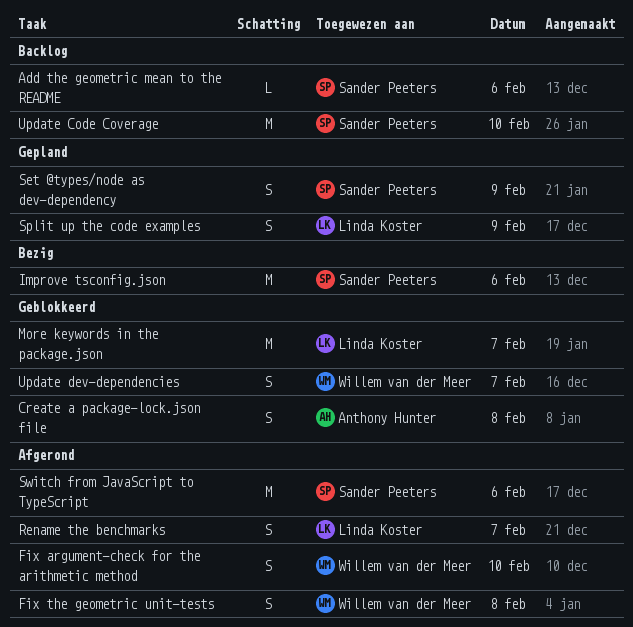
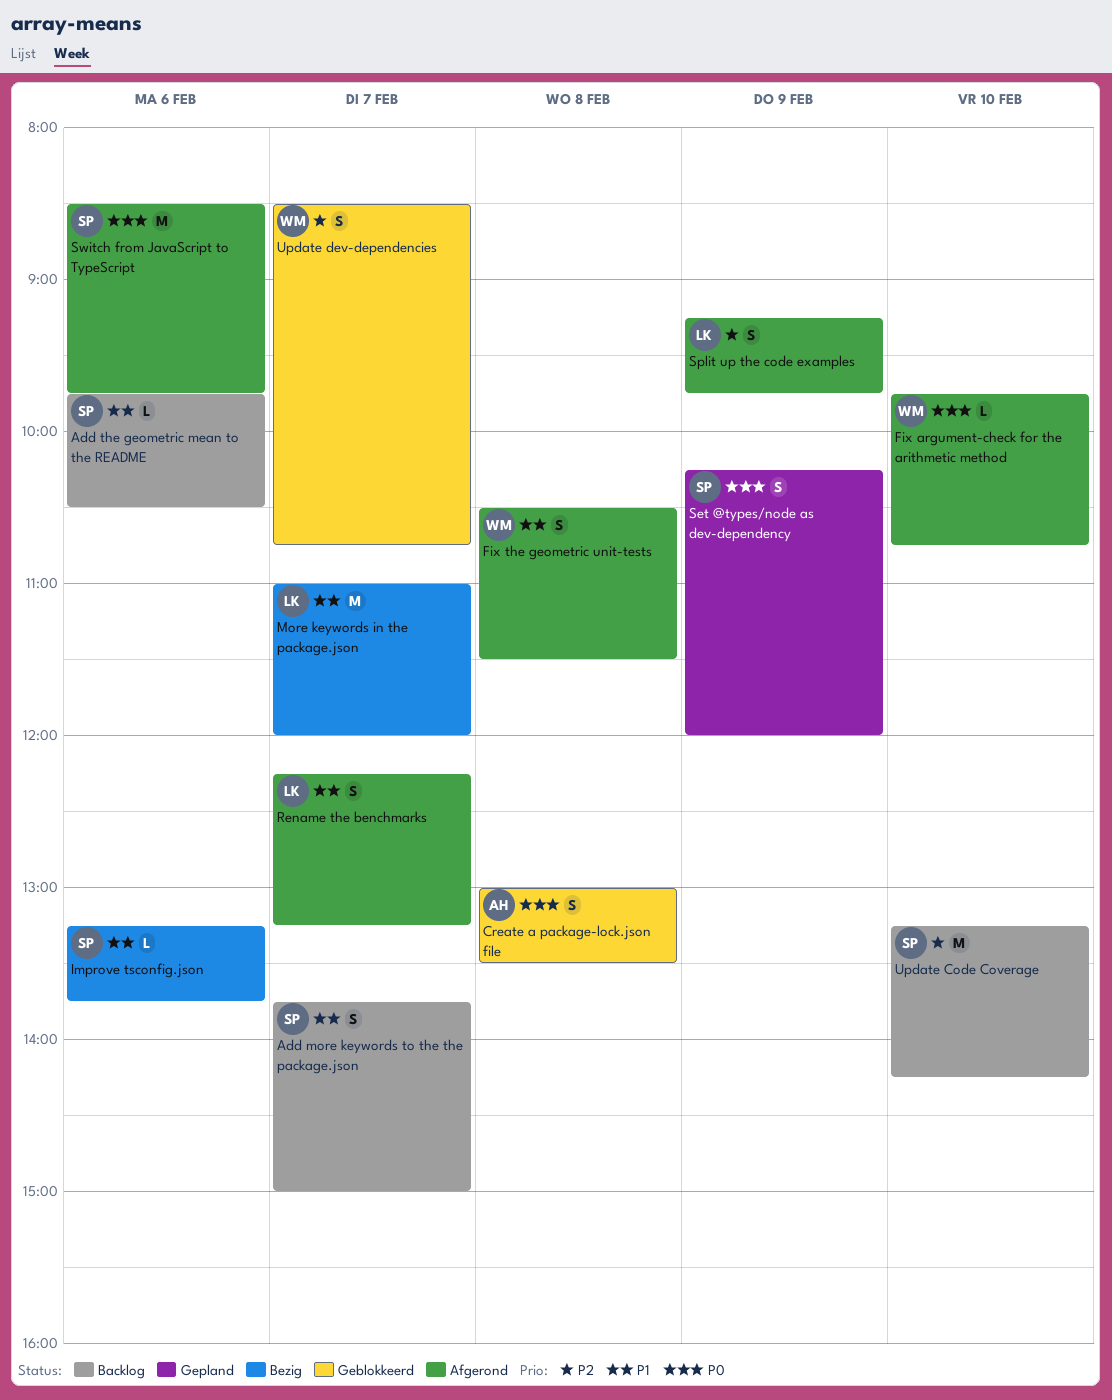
Add more keywords to the the package.json: none -> present
Fix argument-check for the arithmetic method, estimate: S -> L
Improve tsconfig.json, estimate: M -> L
More keywords in the package.json, status: Geblokkeerd -> Bezig
Split up the code examples, status: Gepland -> Afgerond

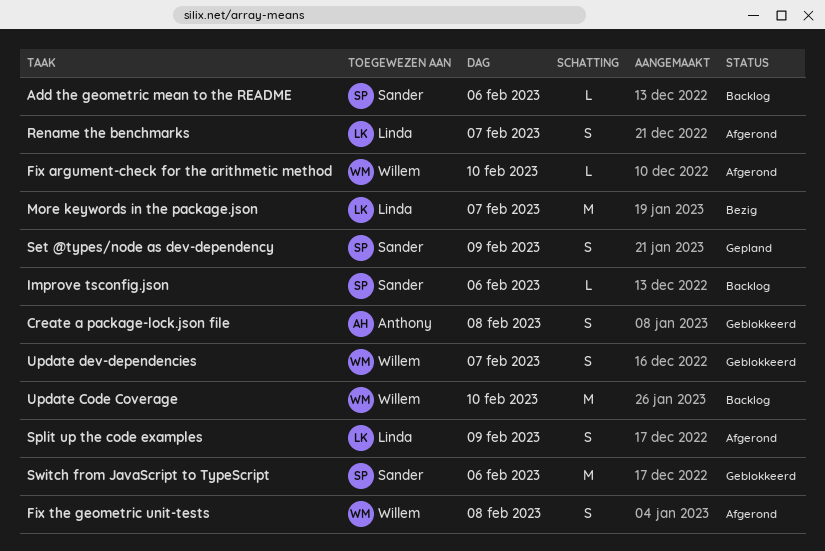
Add more keywords to the the package.json: present -> none
Improve tsconfig.json, status: Bezig -> Backlog
Switch from JavaScript to TypeScript, status: Afgerond -> Geblokkeerd
Update Code Coverage, owner: Sander -> Willem

